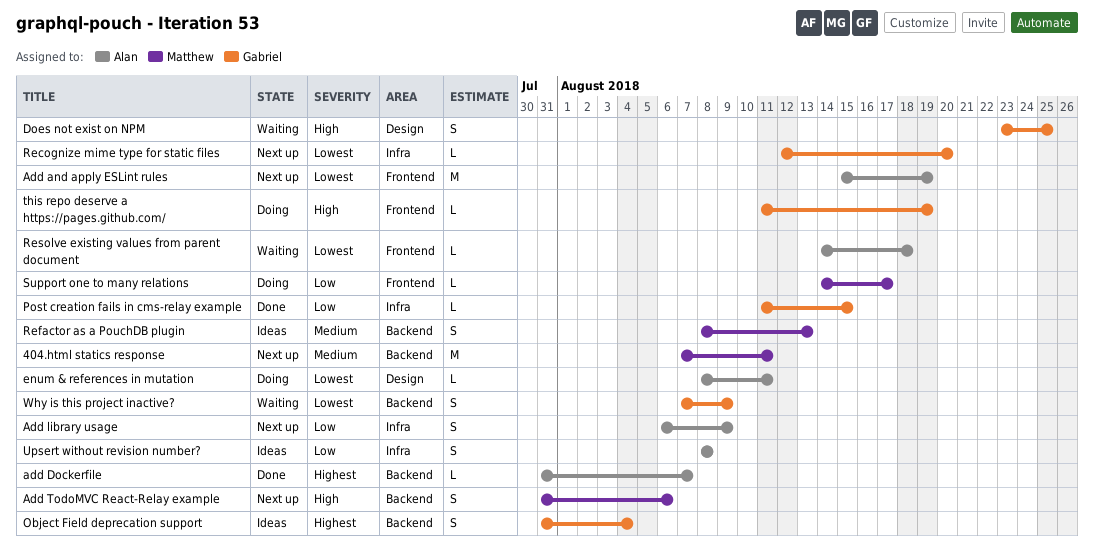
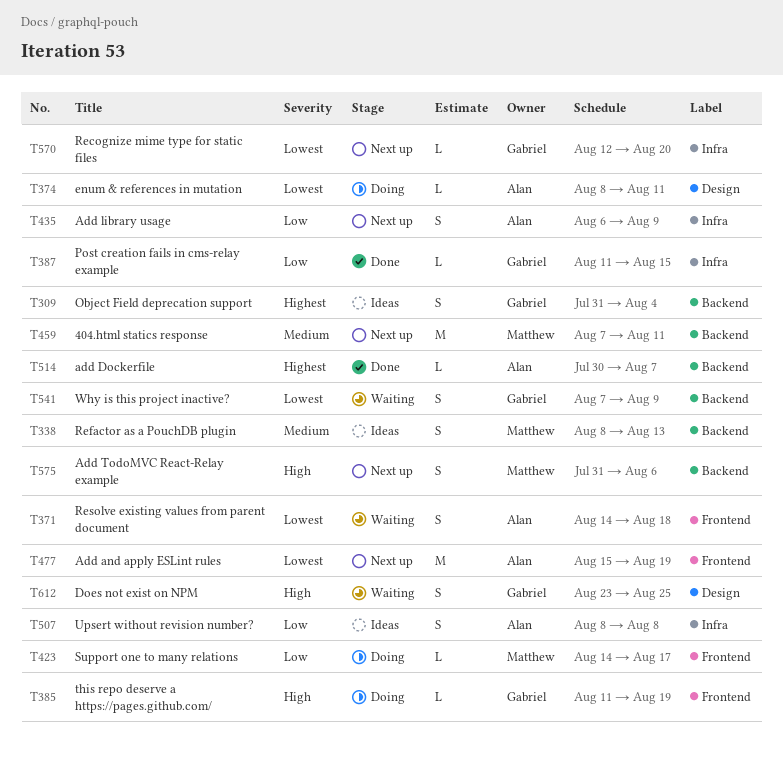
add Dockerfile, start: Jul 31 -> Jul 30
Resolve existing values from parent document, estimate: L -> S

